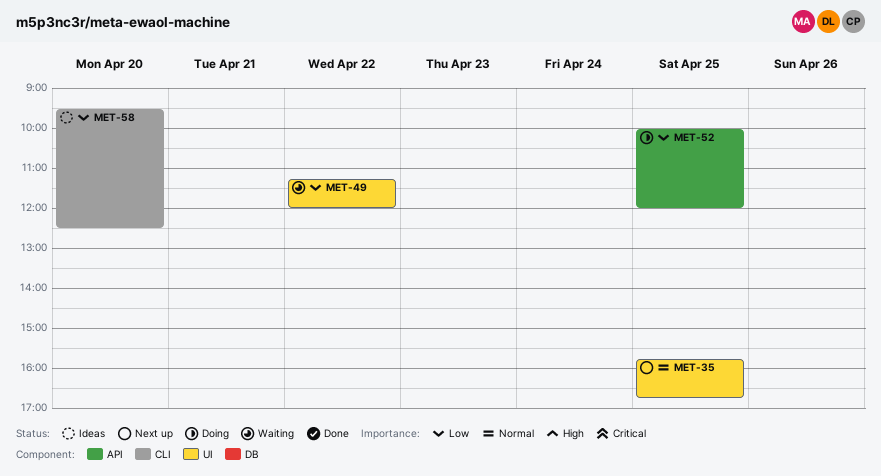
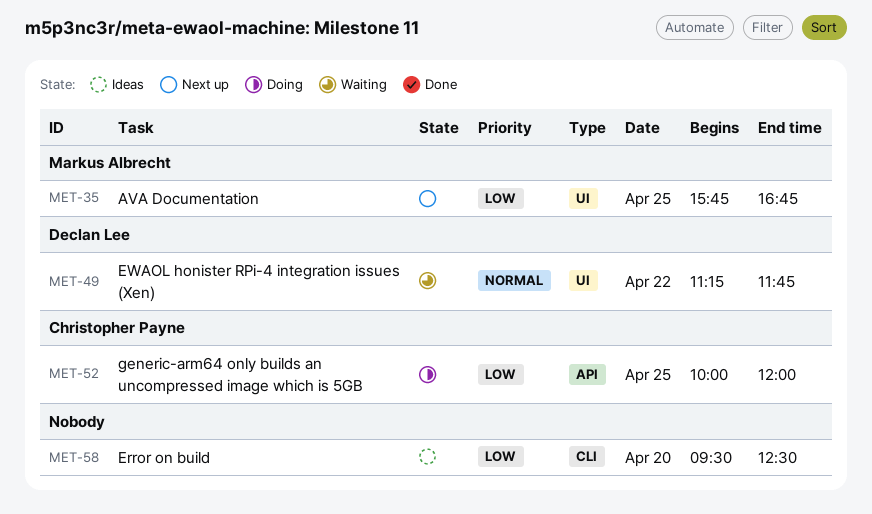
MET-35, priority: Normal -> Low
MET-49, priority: Low -> Normal
MET-49, ends: 12:00 -> 11:45

